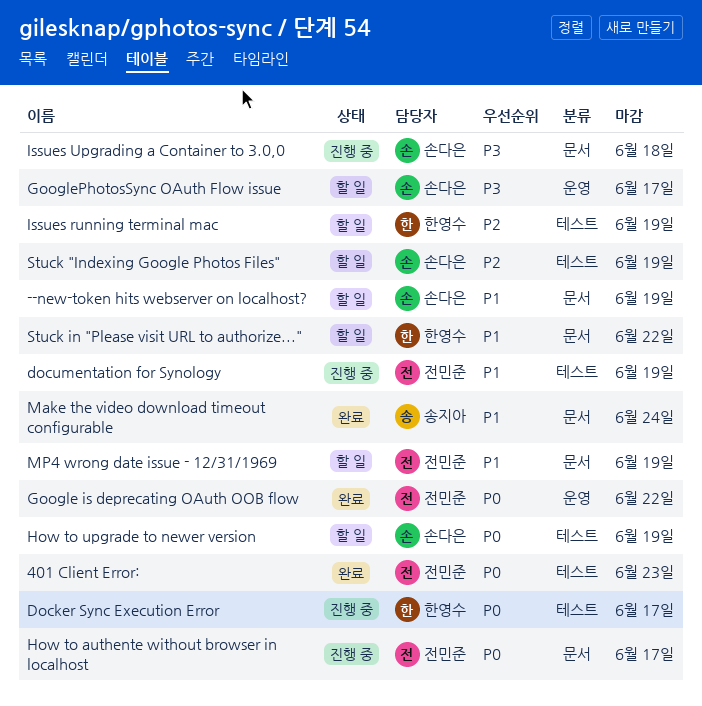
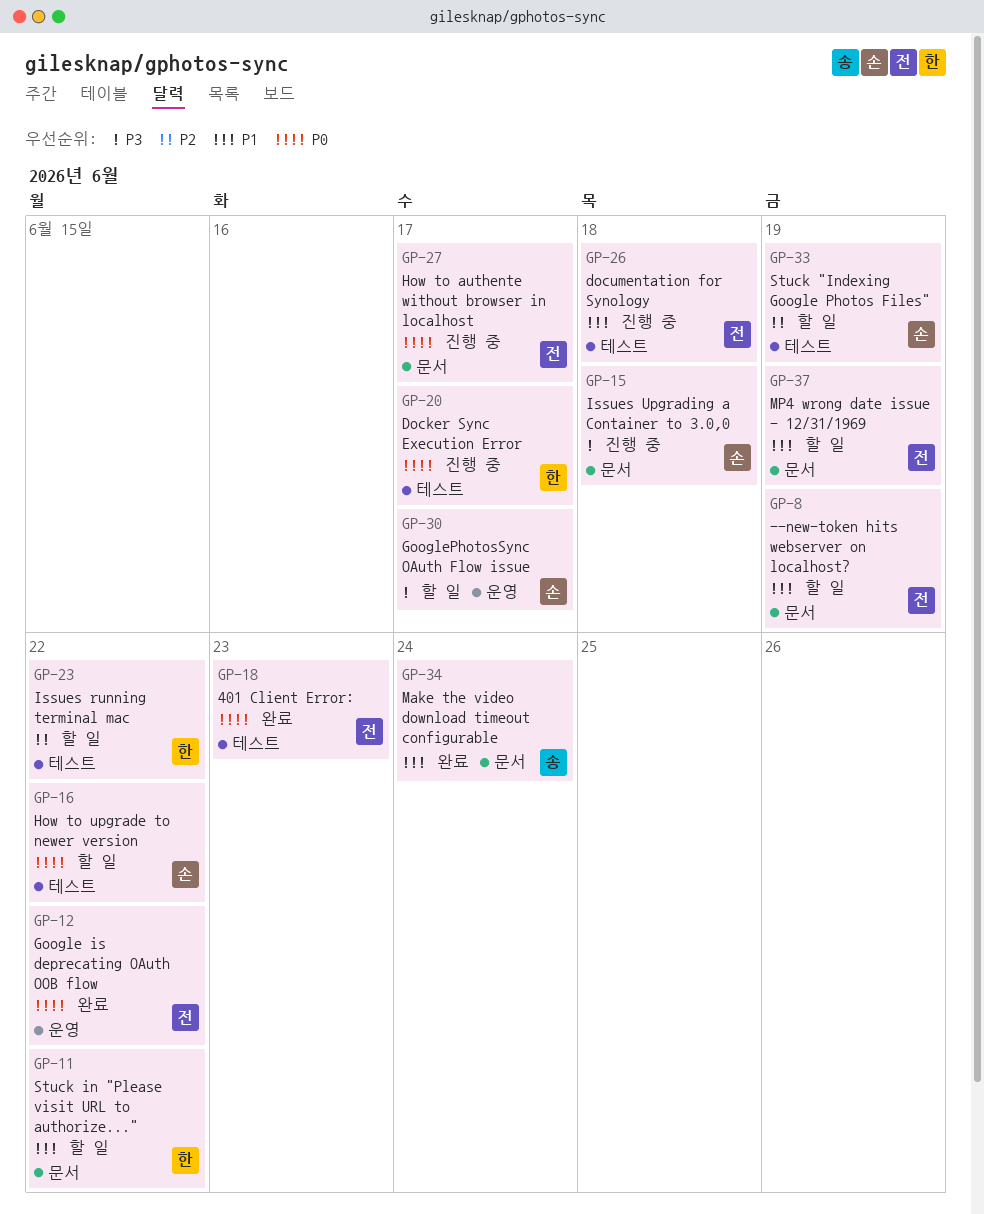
--new-token hits webserver on localhost?, owner: 손다은 -> 전민준
documentation for Synology, due: Jun 19 -> Jun 18
How to upgrade to newer version, due: Jun 19 -> Jun 22
Issues running terminal mac, due: Jun 19 -> Jun 22

